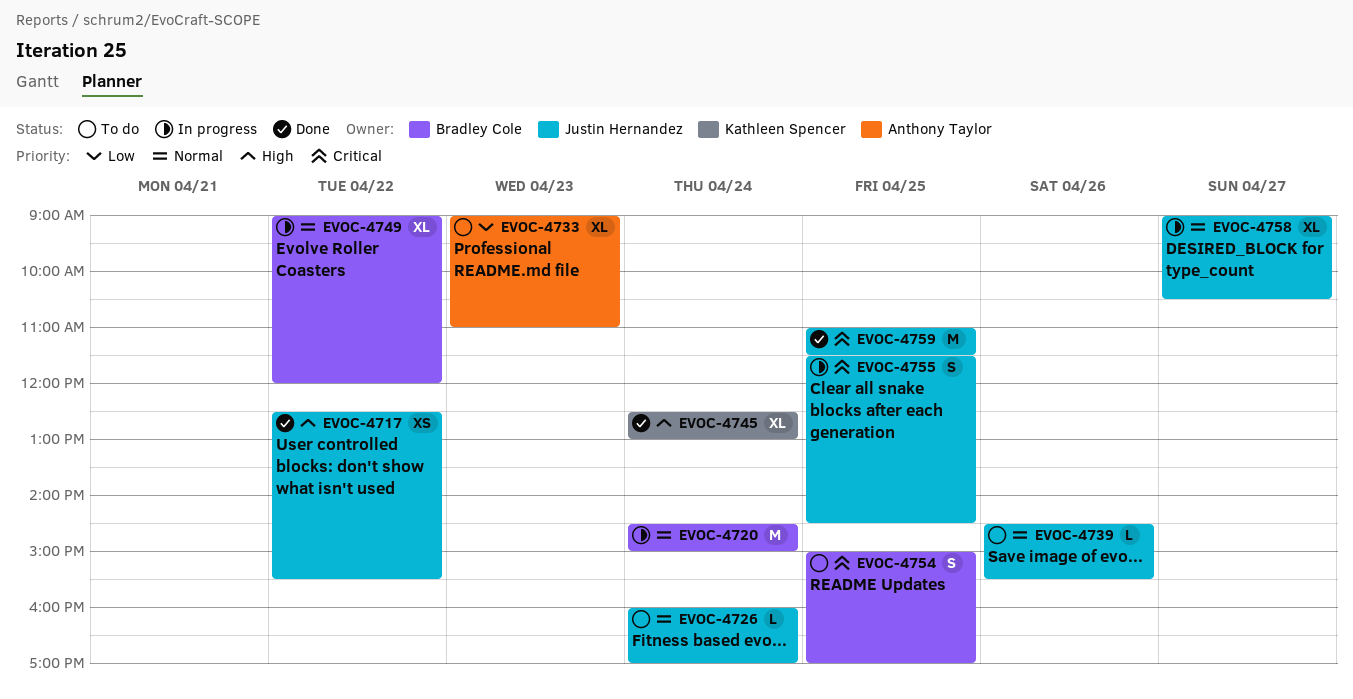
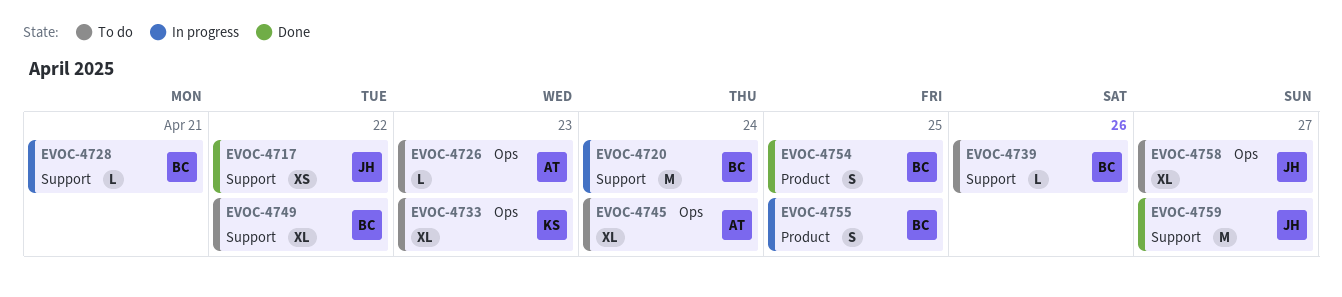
EVOC-4726, owner: Justin Hernandez -> Anthony Taylor
EVOC-4726, day: Apr 24 -> Apr 23
EVOC-4728: none -> present
EVOC-4733, owner: Anthony Taylor -> Kathleen Spencer
EVOC-4739, owner: Justin Hernandez -> Bradley Cole
EVOC-4745, status: Done -> To do
EVOC-4745, owner: Kathleen Spencer -> Anthony Taylor
EVOC-4749, status: In progress -> To do
EVOC-4754, status: To do -> Done
EVOC-4755, owner: Justin Hernandez -> Bradley Cole
EVOC-4758, status: In progress -> To do
EVOC-4759, day: Apr 25 -> Apr 27

